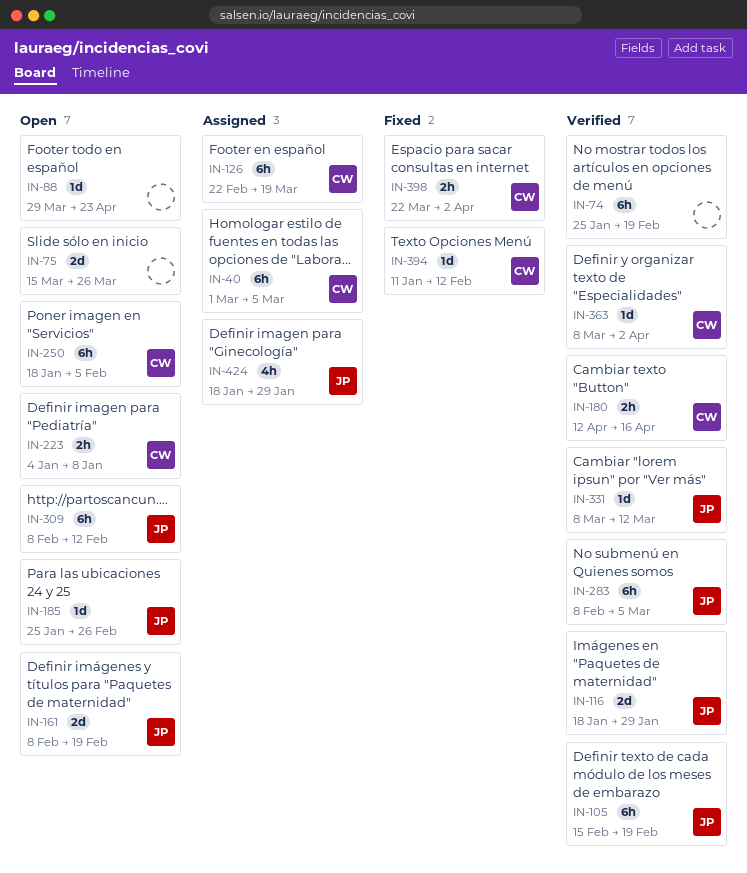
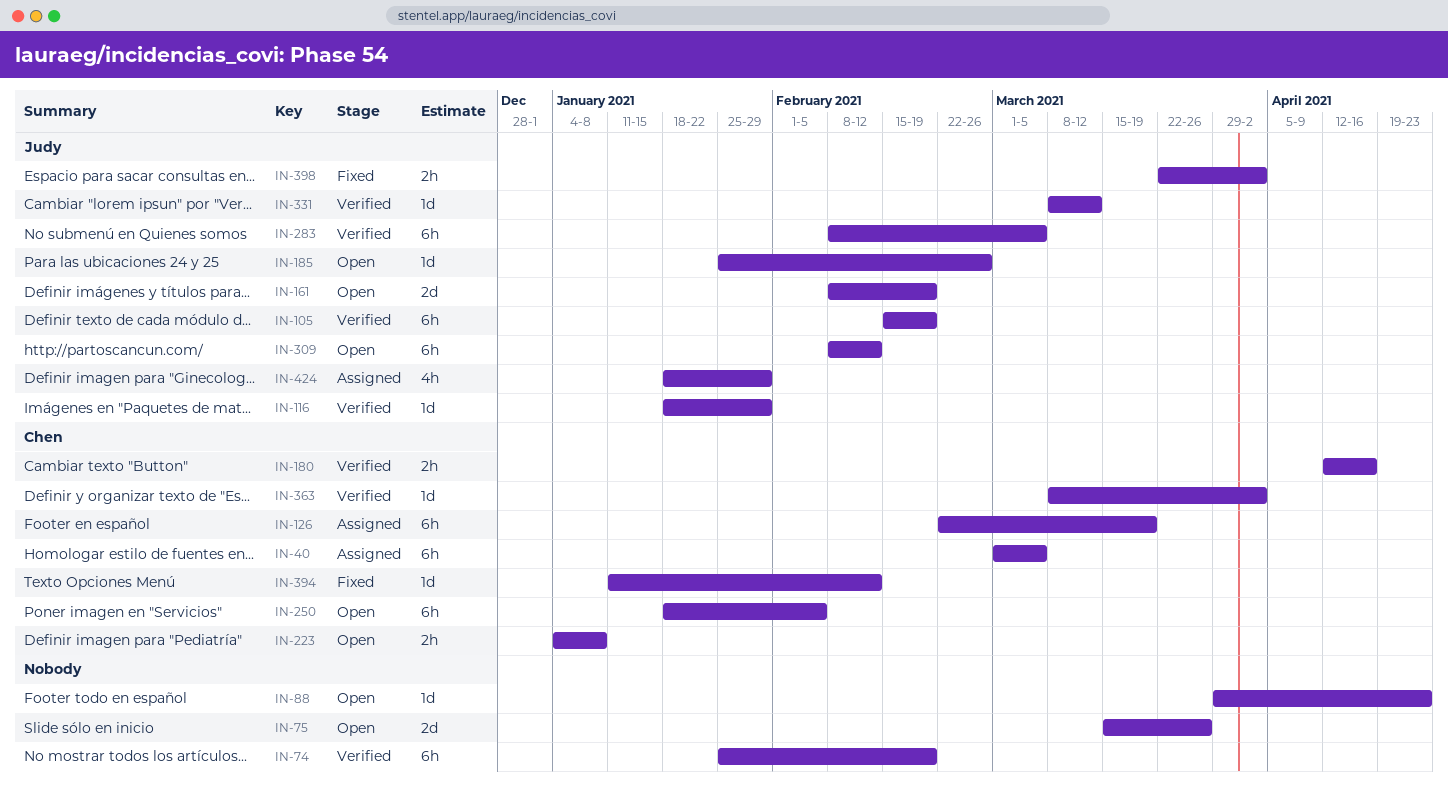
IN-116, estimate: 2d -> 1d
IN-398, owner: Chen -> Judy

